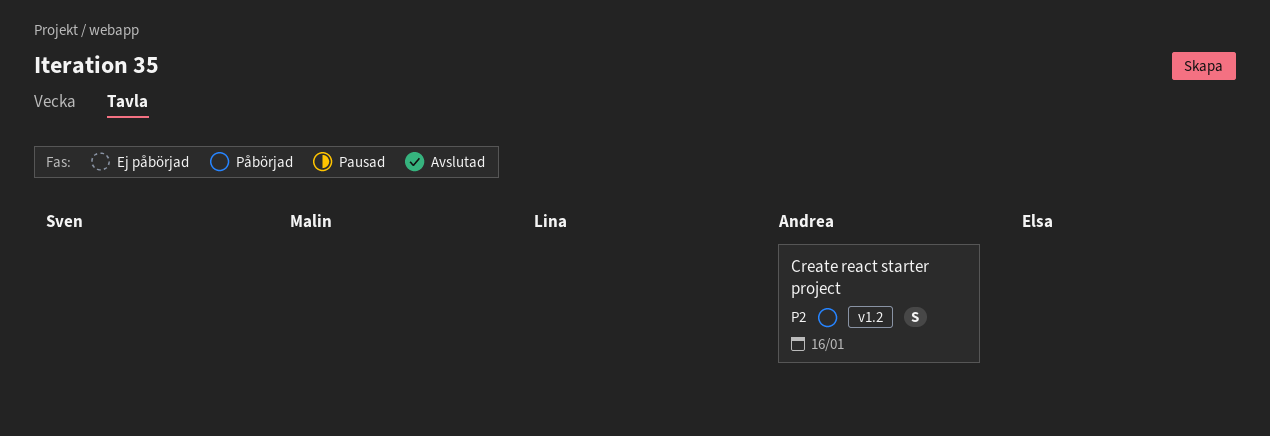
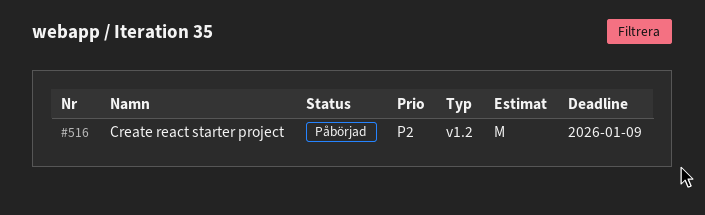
Create react starter project, estimate: S -> M
Create react starter project, due: Jan 16 -> Jan 9

